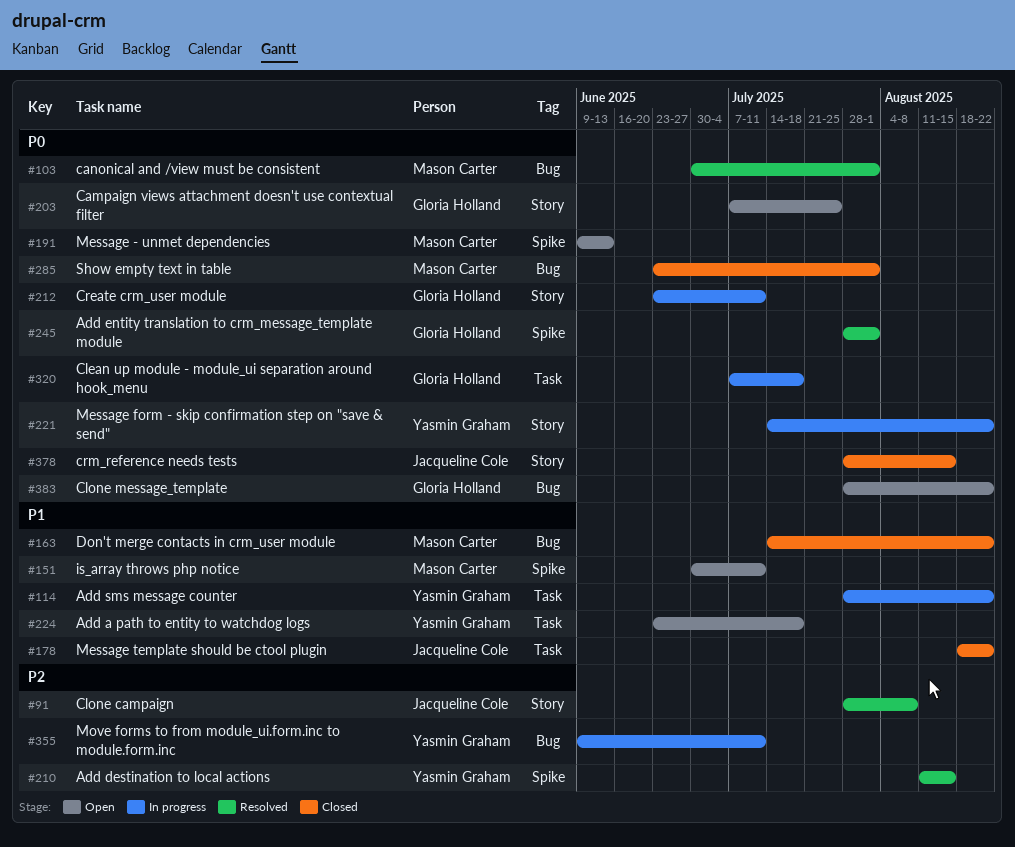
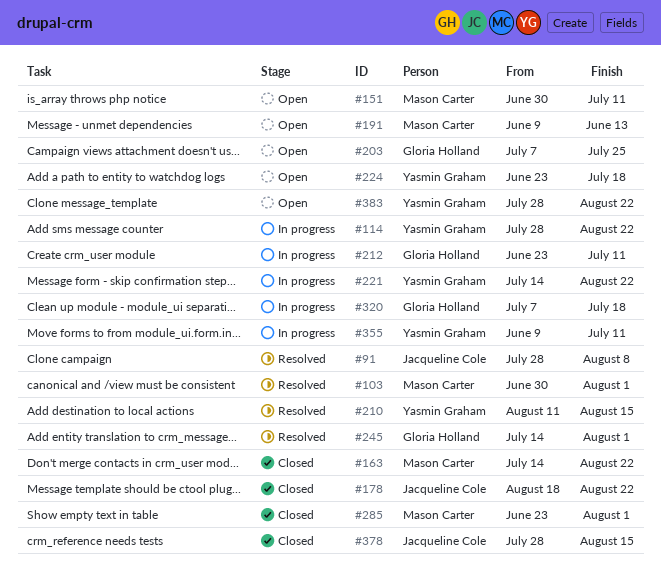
#245, start: Jul 28 -> Jul 14
#383, owner: Gloria Holland -> Yasmin Graham

